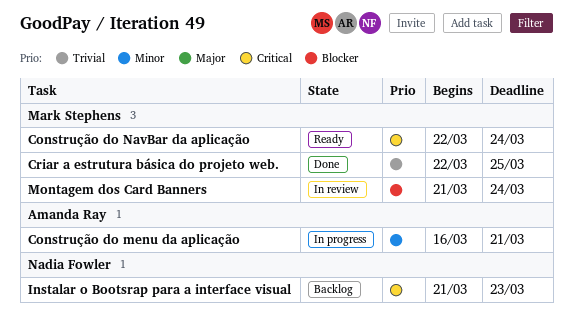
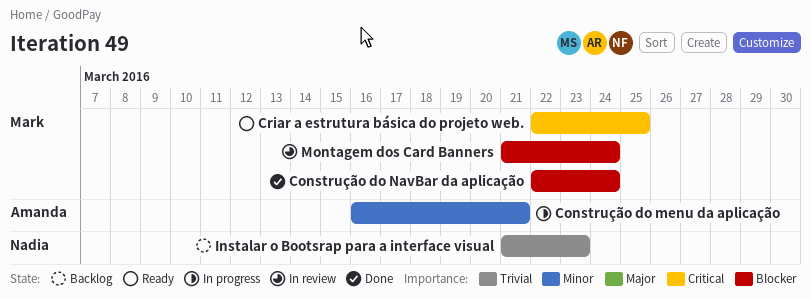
Construção do NavBar da aplicação, status: Ready -> Done
Construção do NavBar da aplicação, priority: Critical -> Blocker
Criar a estrutura básica do projeto web., status: Done -> Ready
Criar a estrutura básica do projeto web., priority: Trivial -> Critical
Instalar o Bootsrap para a interface visual, priority: Critical -> Trivial

